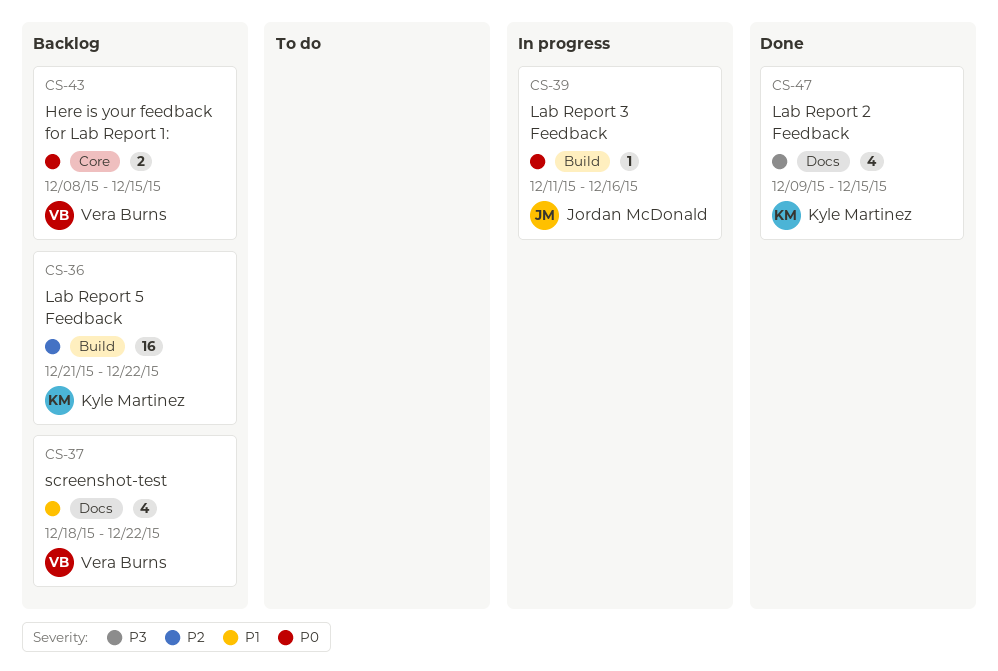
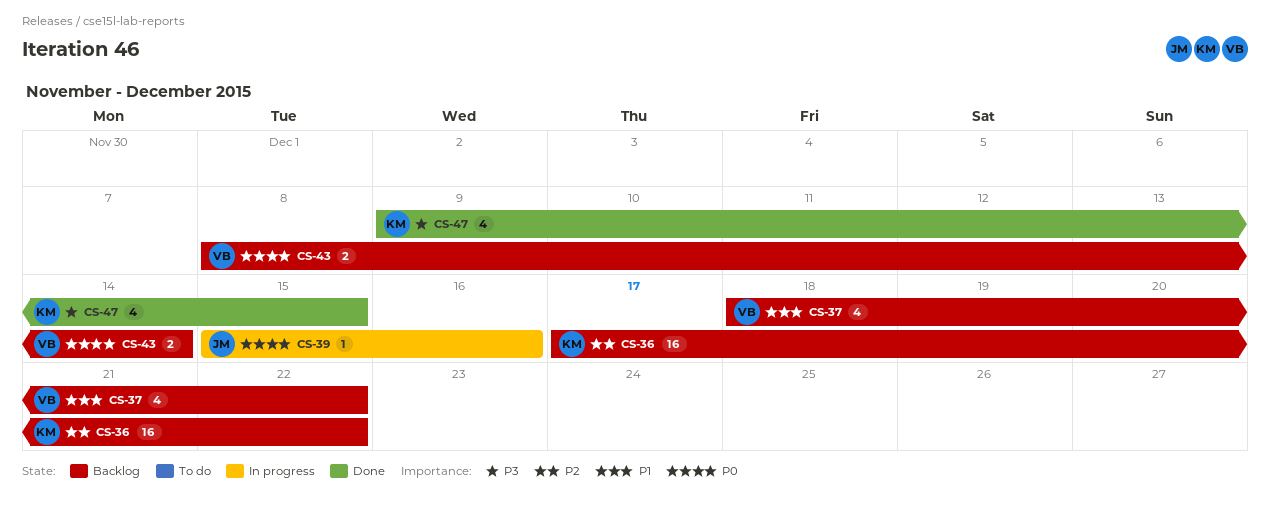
CS-36, start: Dec 21 -> Dec 17
CS-39, start: Dec 11 -> Dec 15
CS-43, due: Dec 15 -> Dec 14

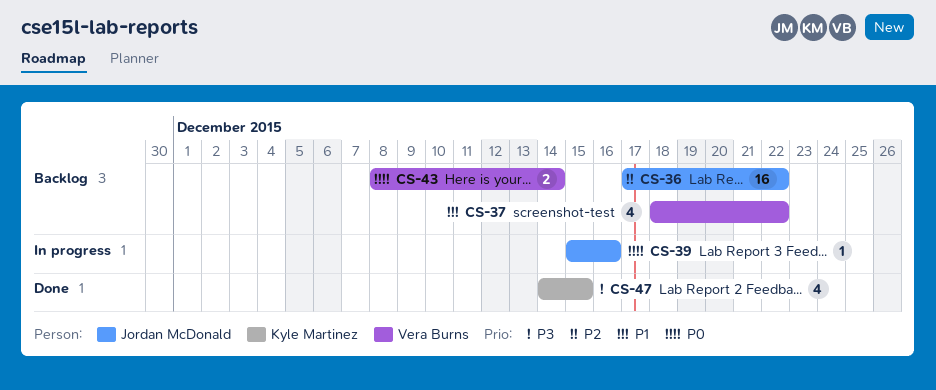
CS-36, owner: Kyle Martinez -> Jordan McDonald
CS-47, start: Dec 9 -> Dec 14

